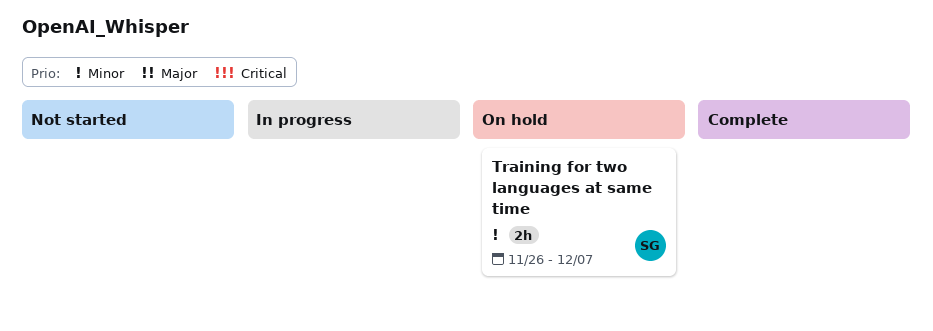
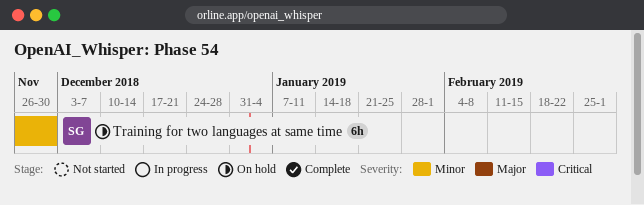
Training for two languages at same time, estimate: 2h -> 6h
Training for two languages at same time, due: Dec 7 -> Nov 30

